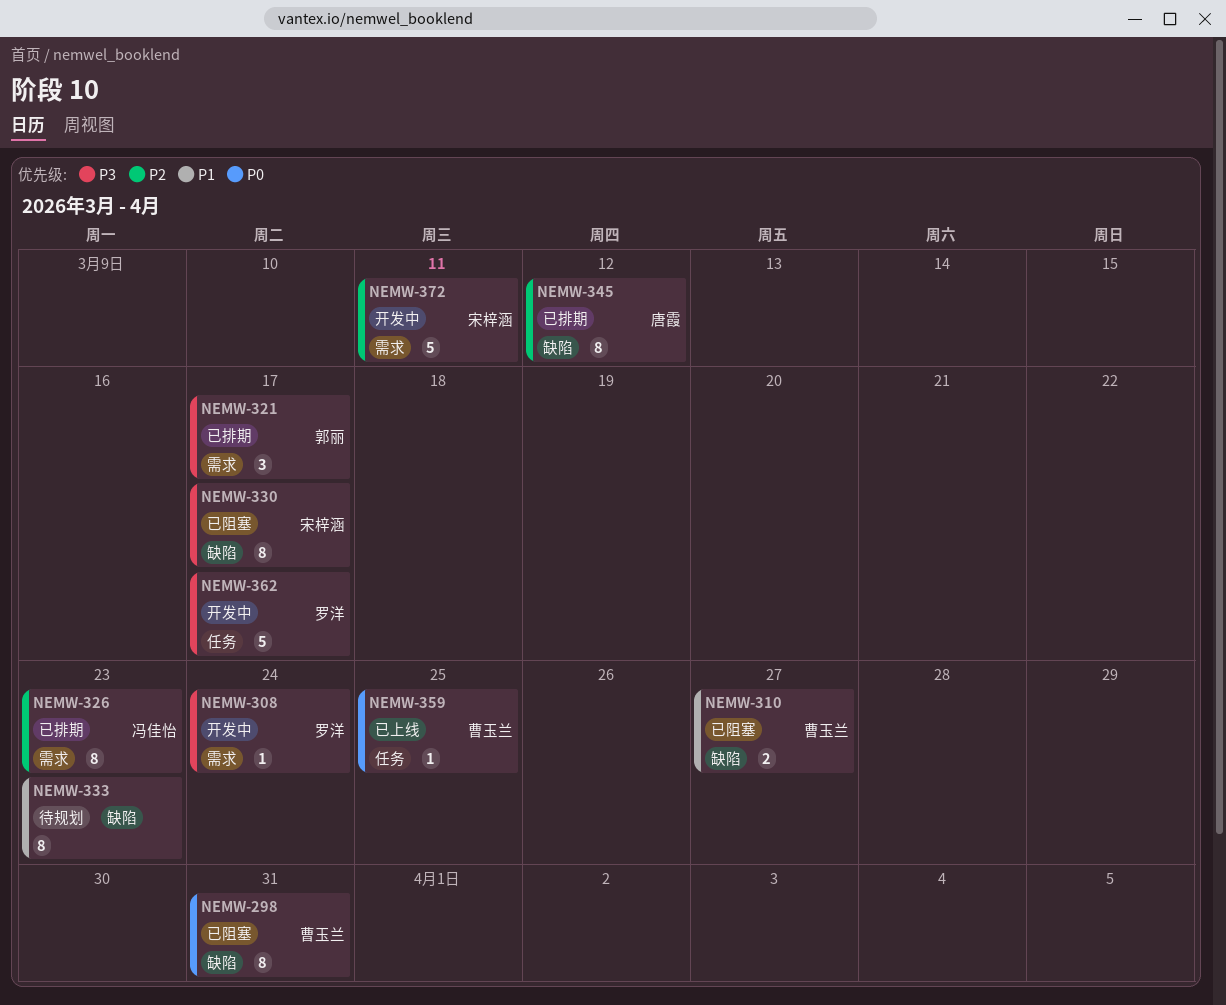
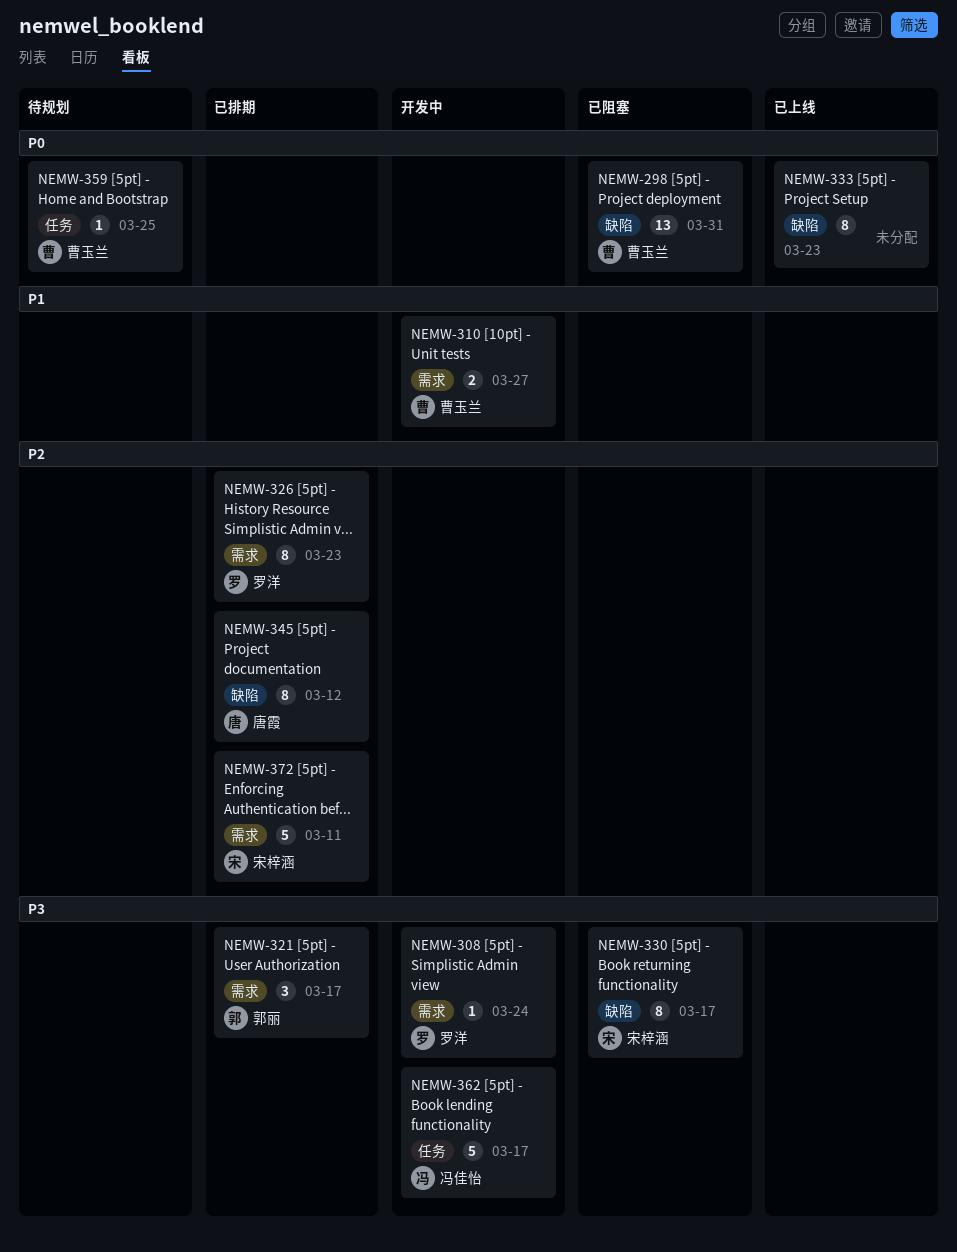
NEMW-298, estimate: 8 -> 13
NEMW-310, status: 已阻塞 -> 开发中
NEMW-310, label: 缺陷 -> 需求
NEMW-326, owner: 冯佳怡 -> 罗洋
NEMW-333, status: 待规划 -> 已上线
NEMW-333, priority: P1 -> P0
NEMW-359, status: 已上线 -> 待规划
NEMW-362, owner: 罗洋 -> 冯佳怡
NEMW-372, status: 开发中 -> 已排期

